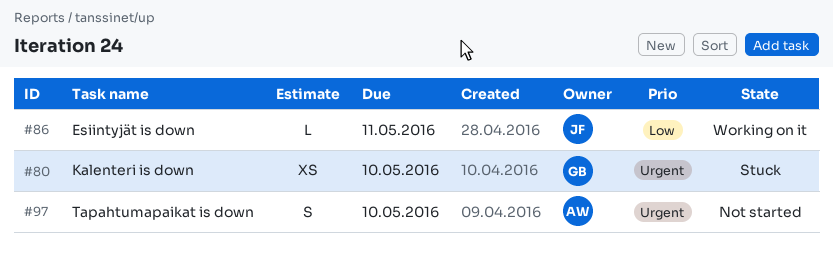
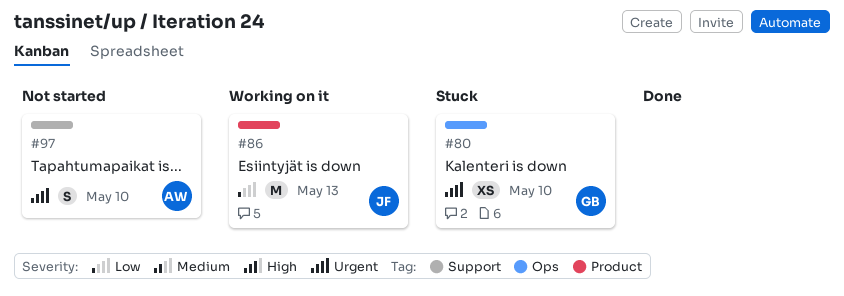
#86, estimate: L -> M
#86, due: May 11 -> May 13

